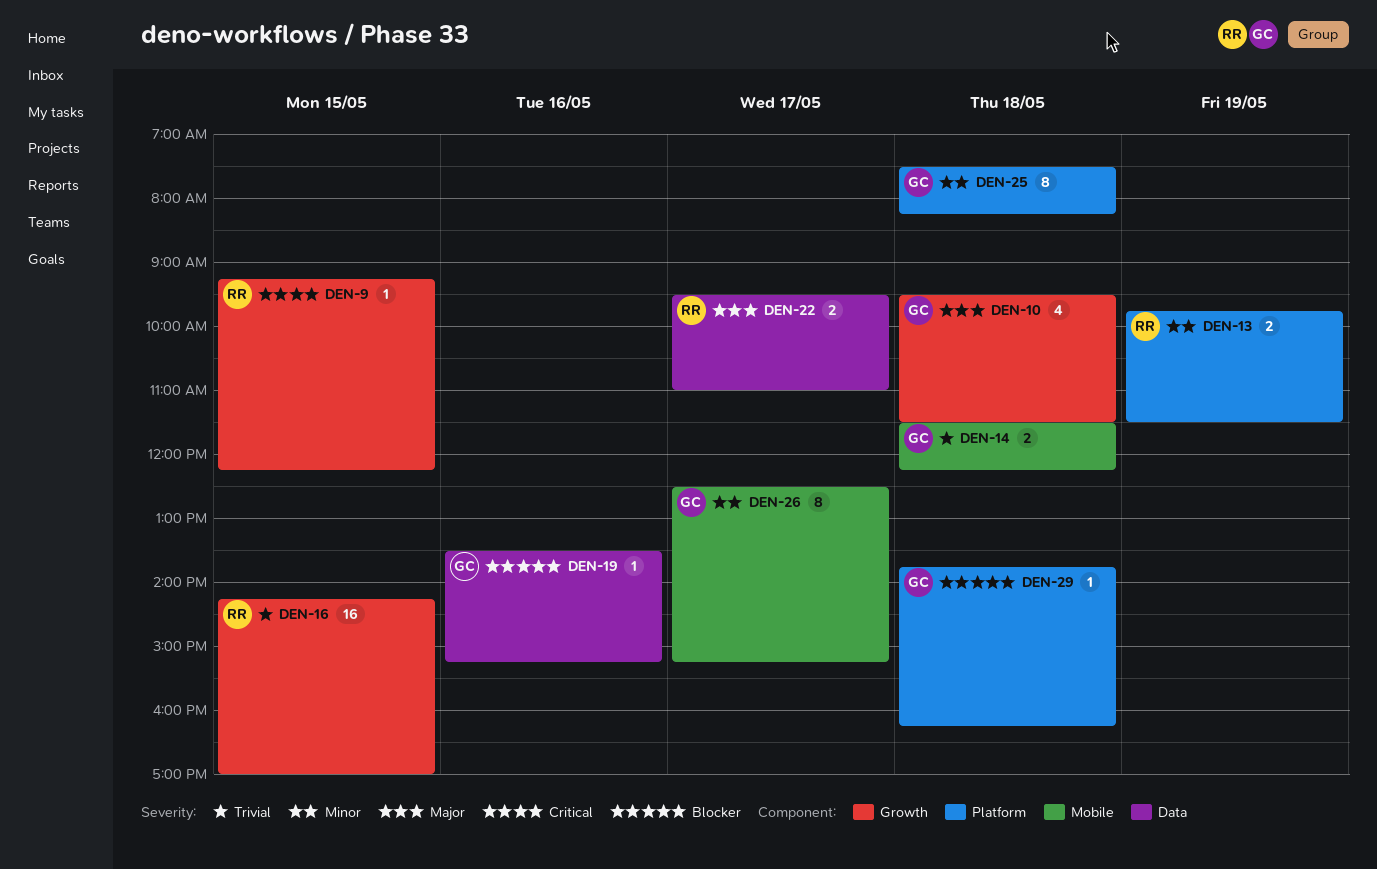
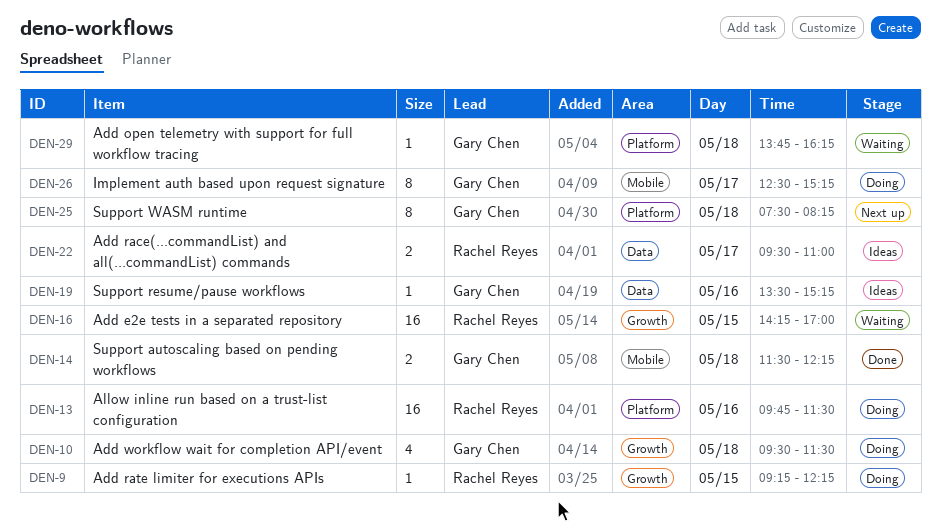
DEN-13, estimate: 2 -> 16
DEN-13, day: May 19 -> May 16

